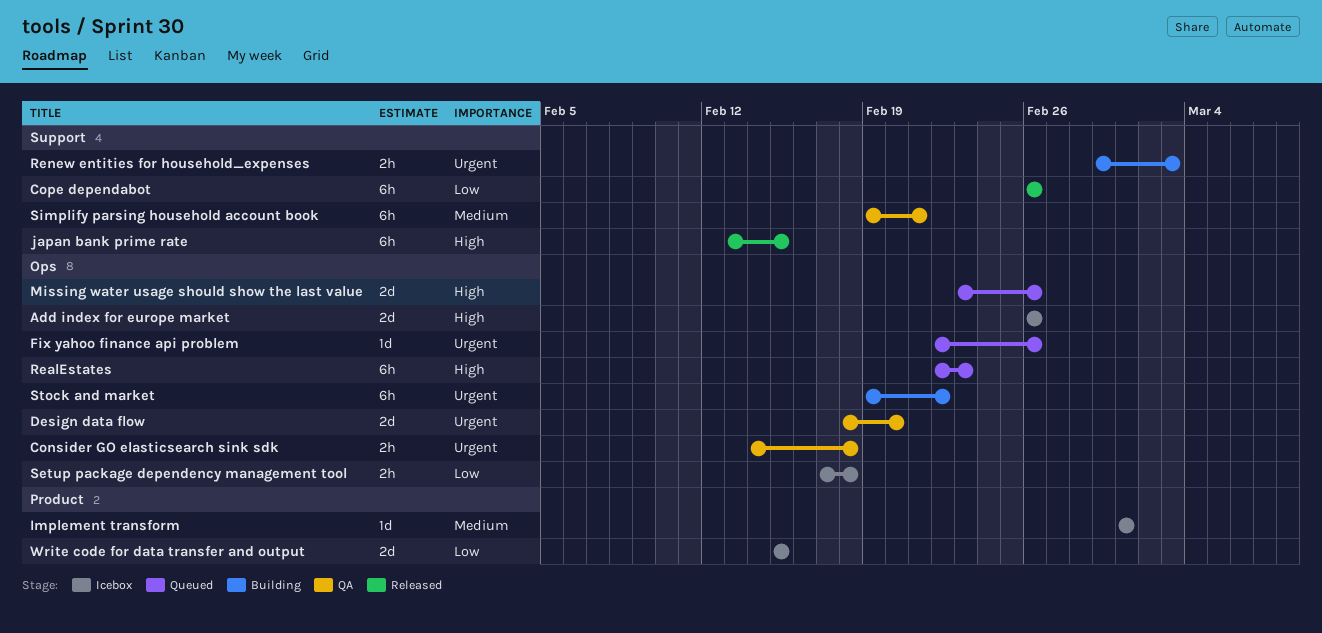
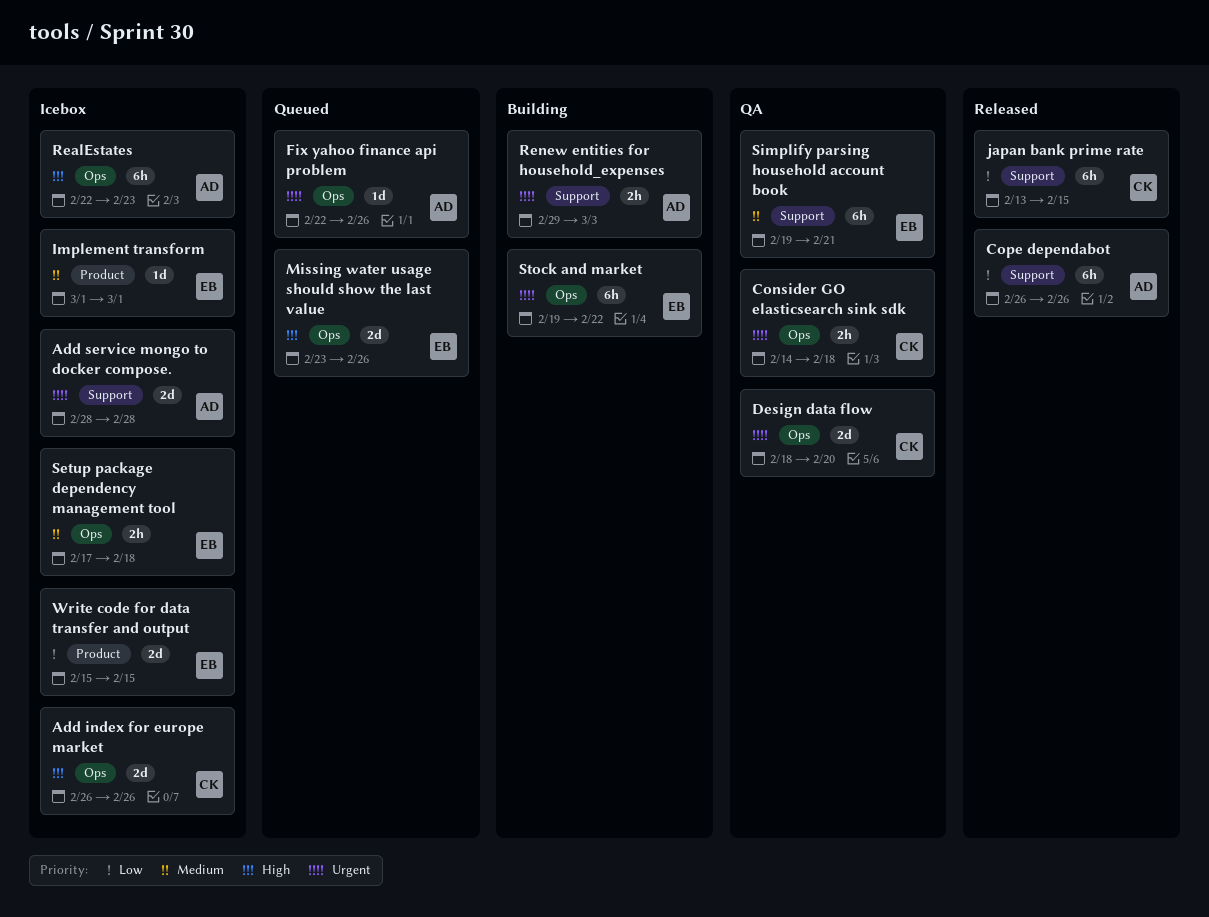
Add service mongo to docker compose.: none -> present
japan bank prime rate, priority: High -> Low
RealEstates, status: Queued -> Icebox
Setup package dependency management tool, priority: Low -> Medium

